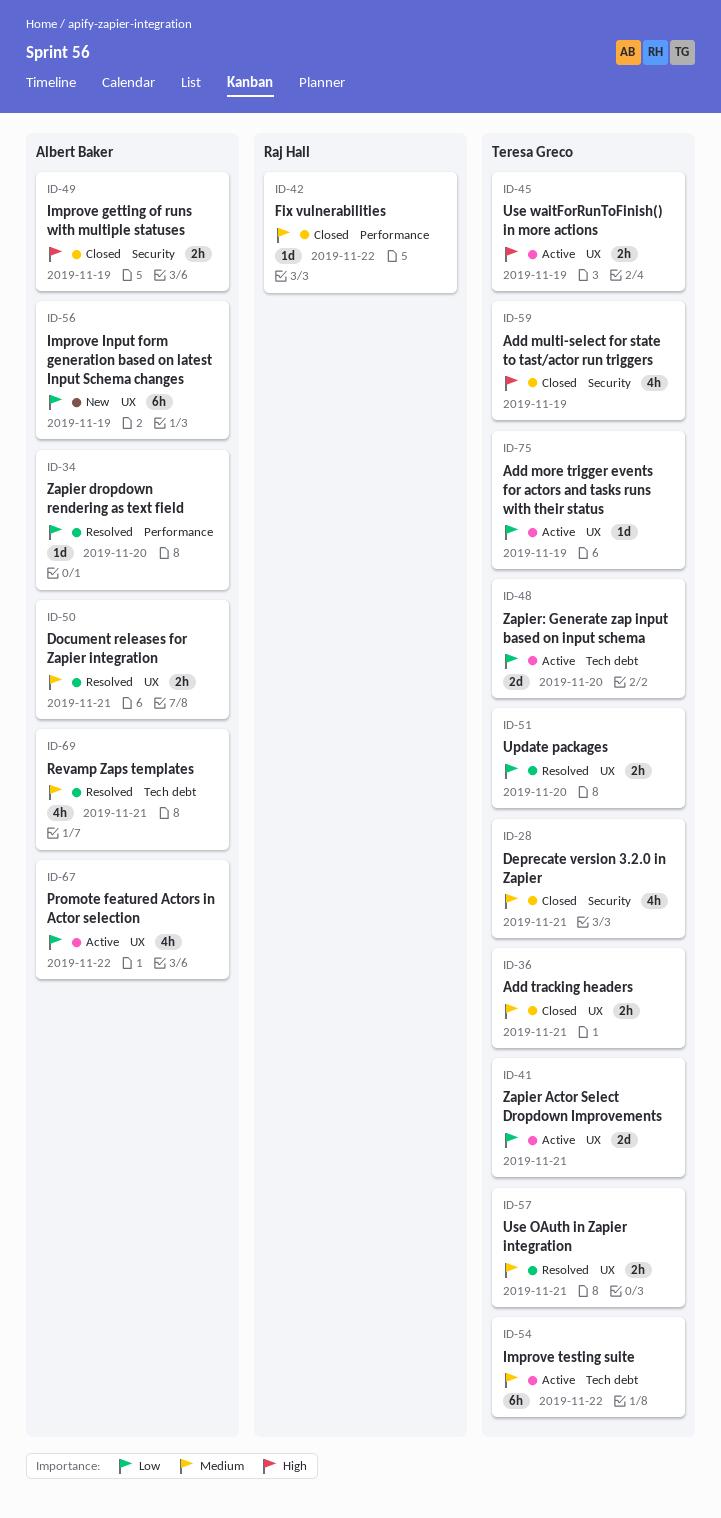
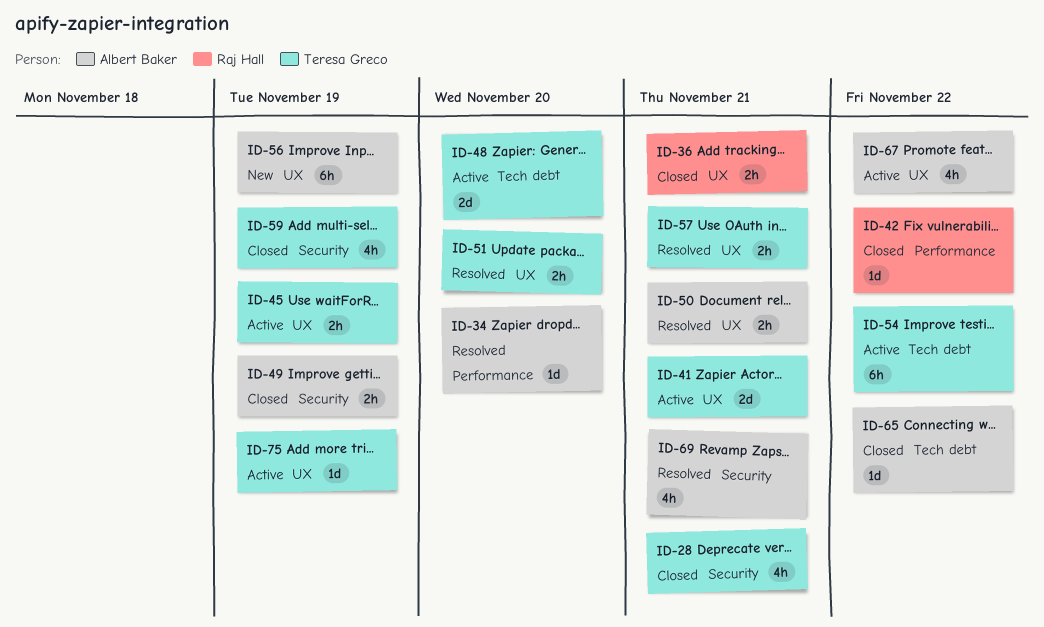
ID-36, owner: Teresa Greco -> Raj Hall
ID-65: none -> present
ID-69, label: Tech debt -> Security

